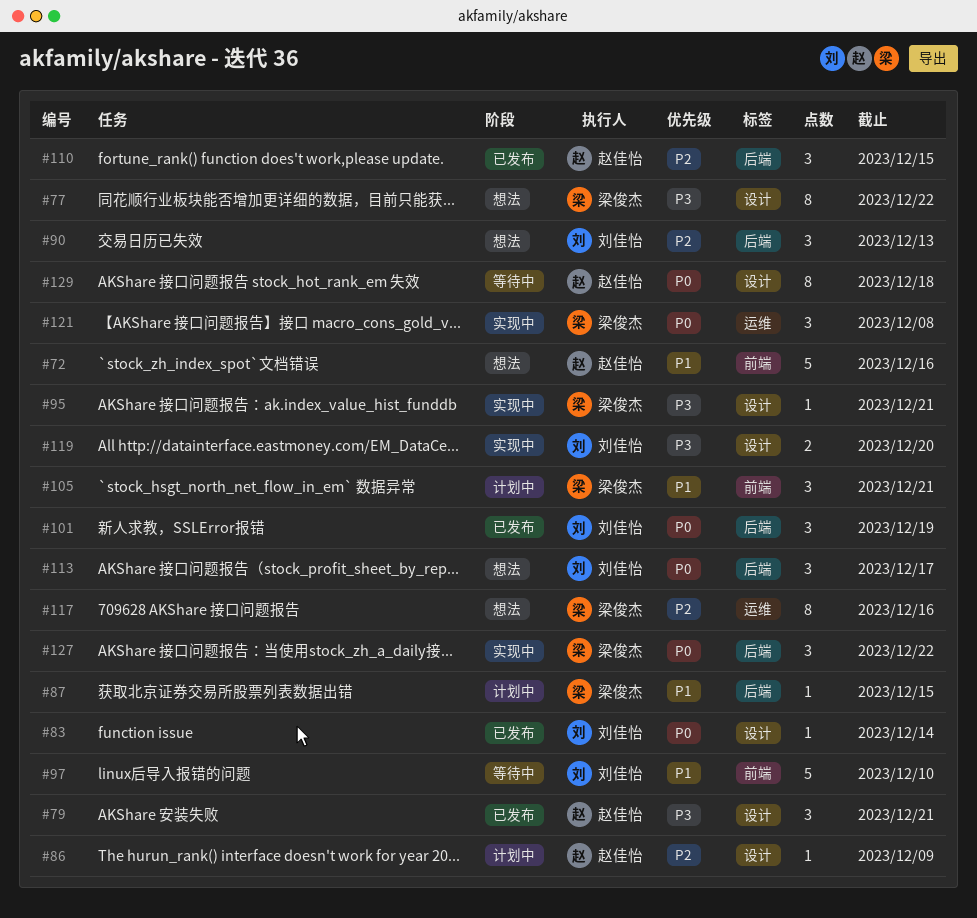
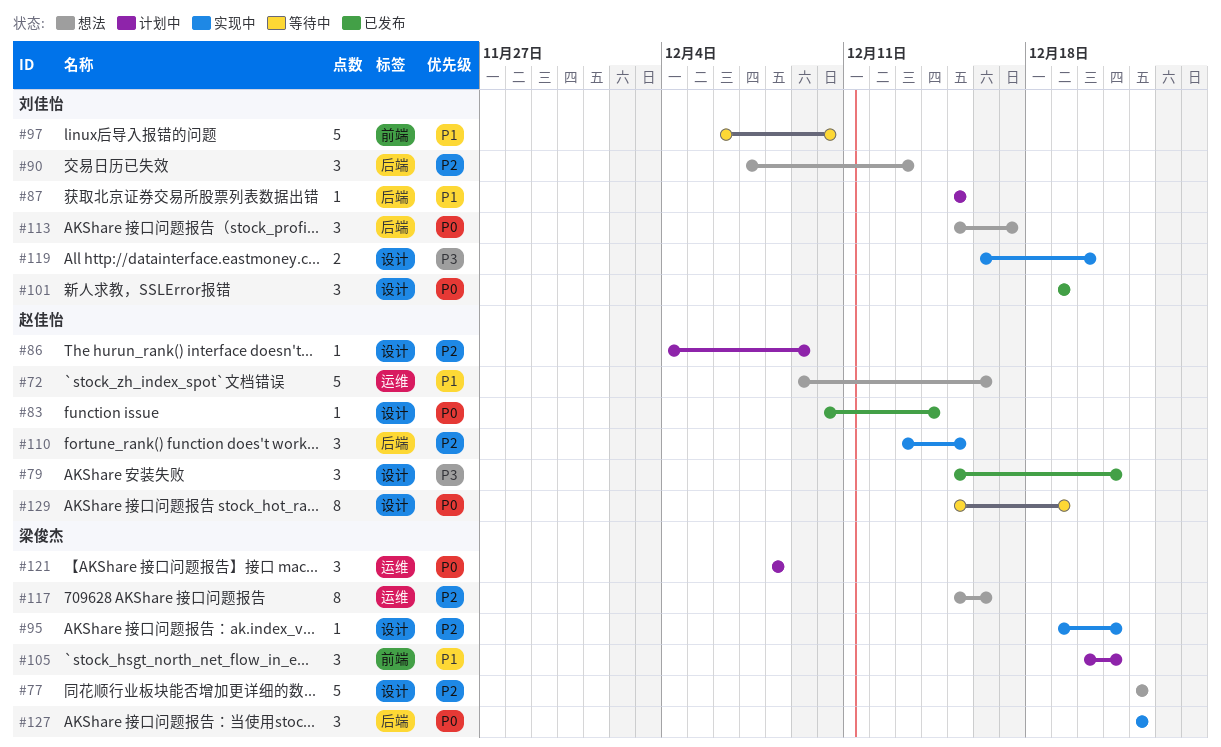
#72, label: 前端 -> 运维
#77, priority: P3 -> P2
#77, estimate: 8 -> 5
#83, owner: 刘佳怡 -> 赵佳怡
#87, owner: 梁俊杰 -> 刘佳怡
#95, priority: P3 -> P2
#101, label: 后端 -> 设计
#110, status: 已发布 -> 实现中
#121, status: 实现中 -> 计划中
#129, due: Dec 18 -> Dec 19

